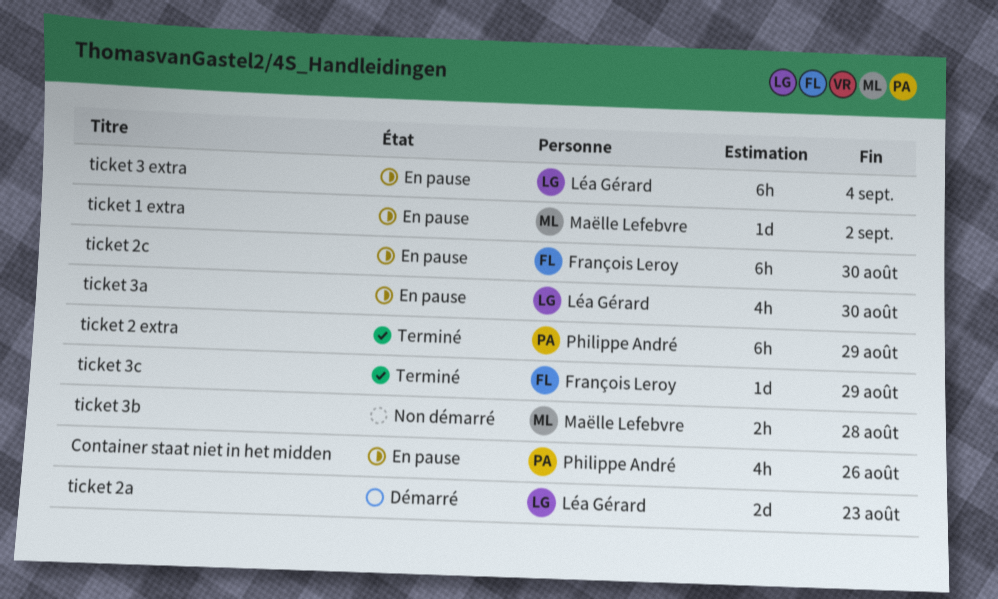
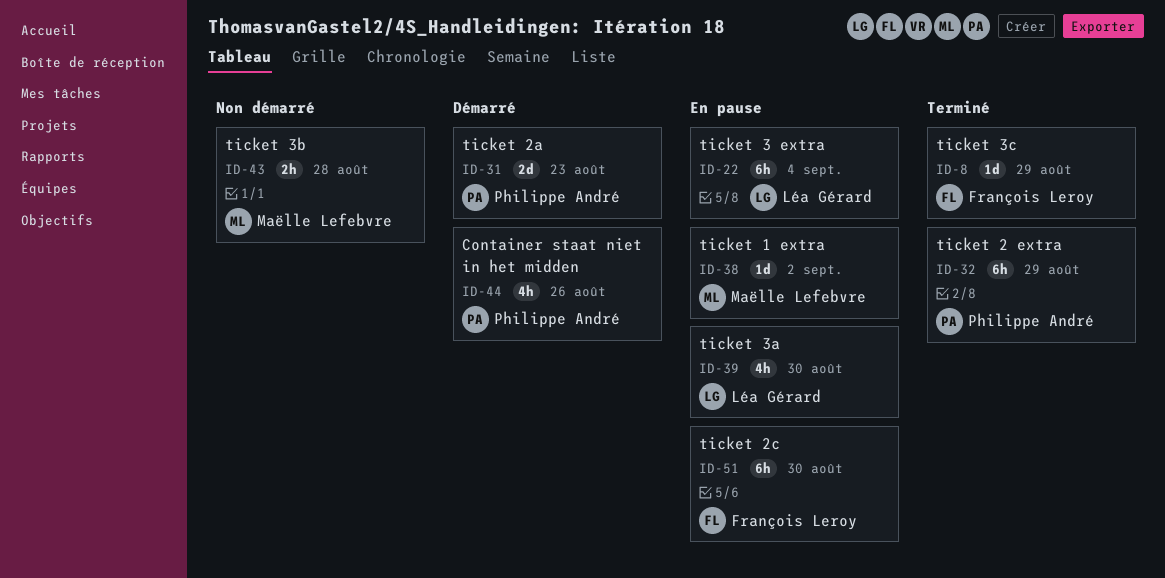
Container staat niet in het midden, status: En pause -> Démarré
ticket 2a, owner: Léa Gérard -> Philippe André

